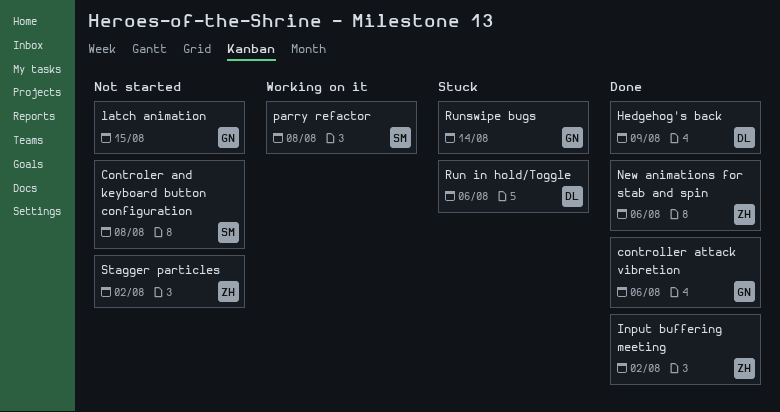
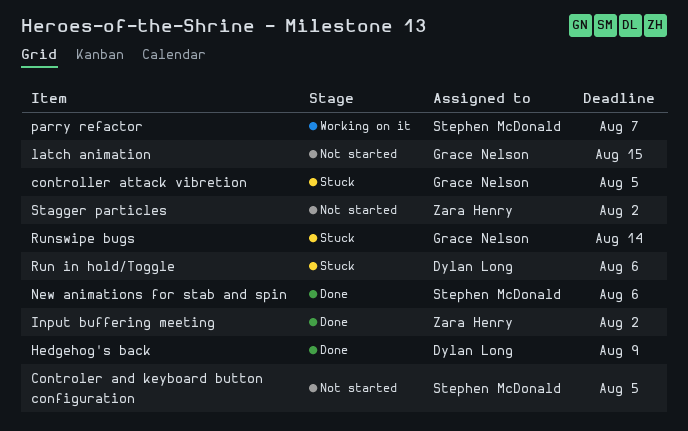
Controler and keyboard button configuration, due: Aug 8 -> Aug 5
controller attack vibretion, status: Done -> Stuck
controller attack vibretion, due: Aug 6 -> Aug 5
New animations for stab and spin, owner: Zara Henry -> Stephen McDonald
parry refactor, due: Aug 8 -> Aug 7

